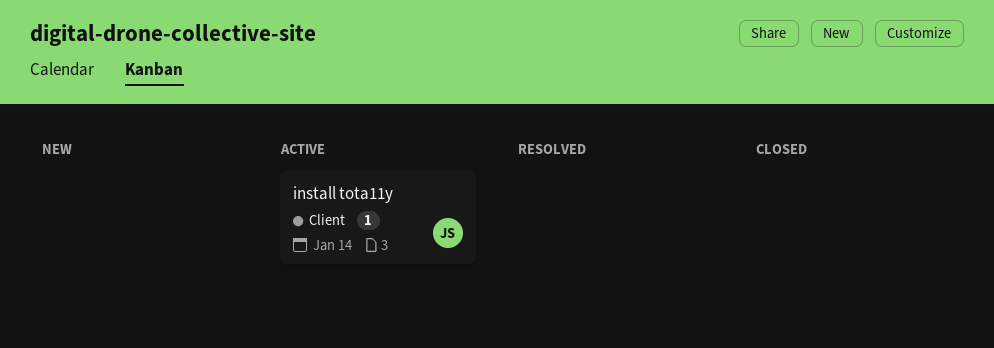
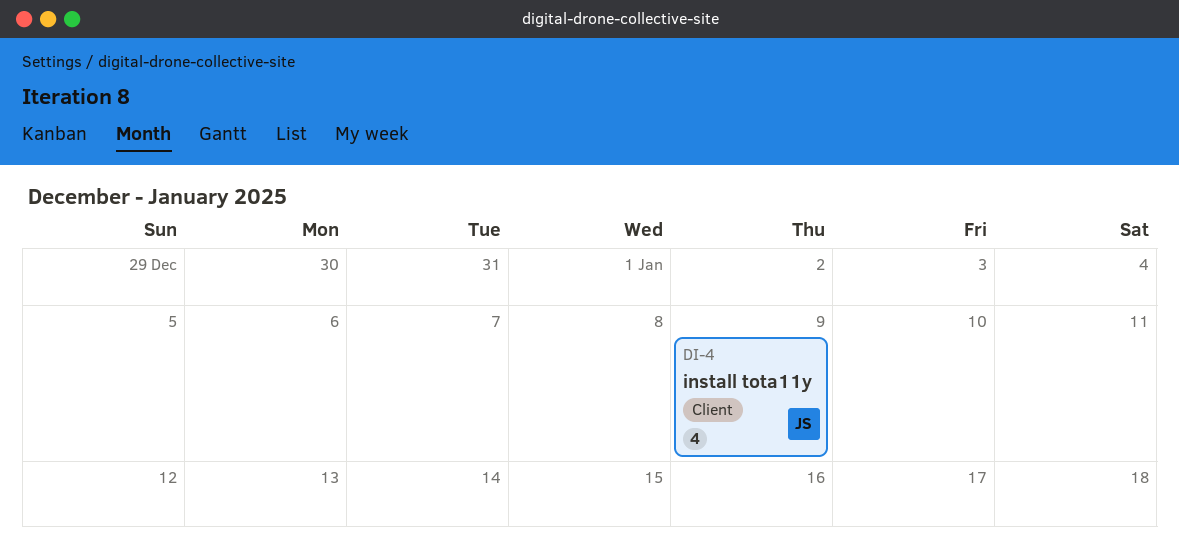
install tota11y, estimate: 1 -> 4
install tota11y, due: Jan 14 -> Jan 9

